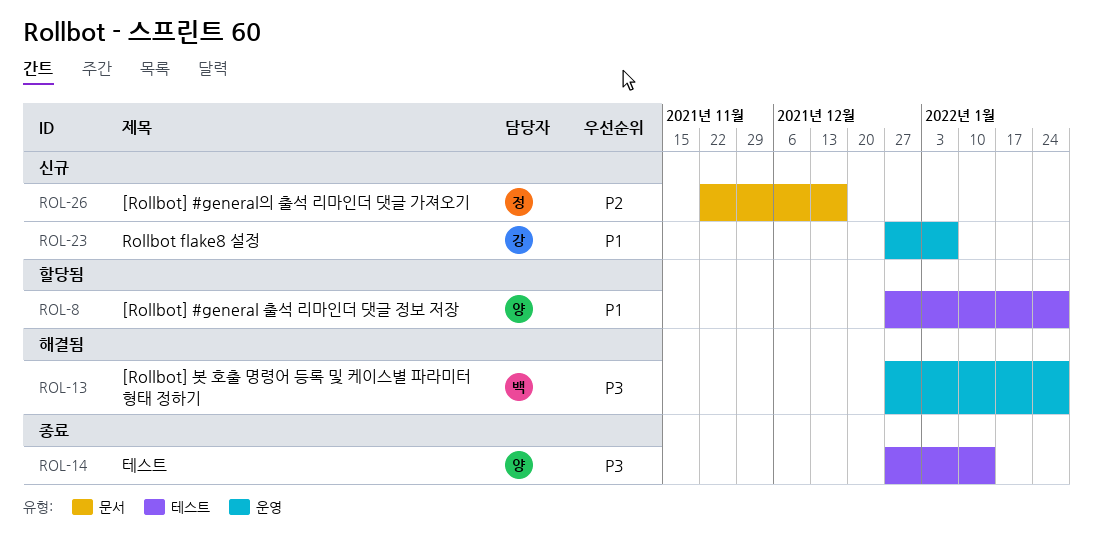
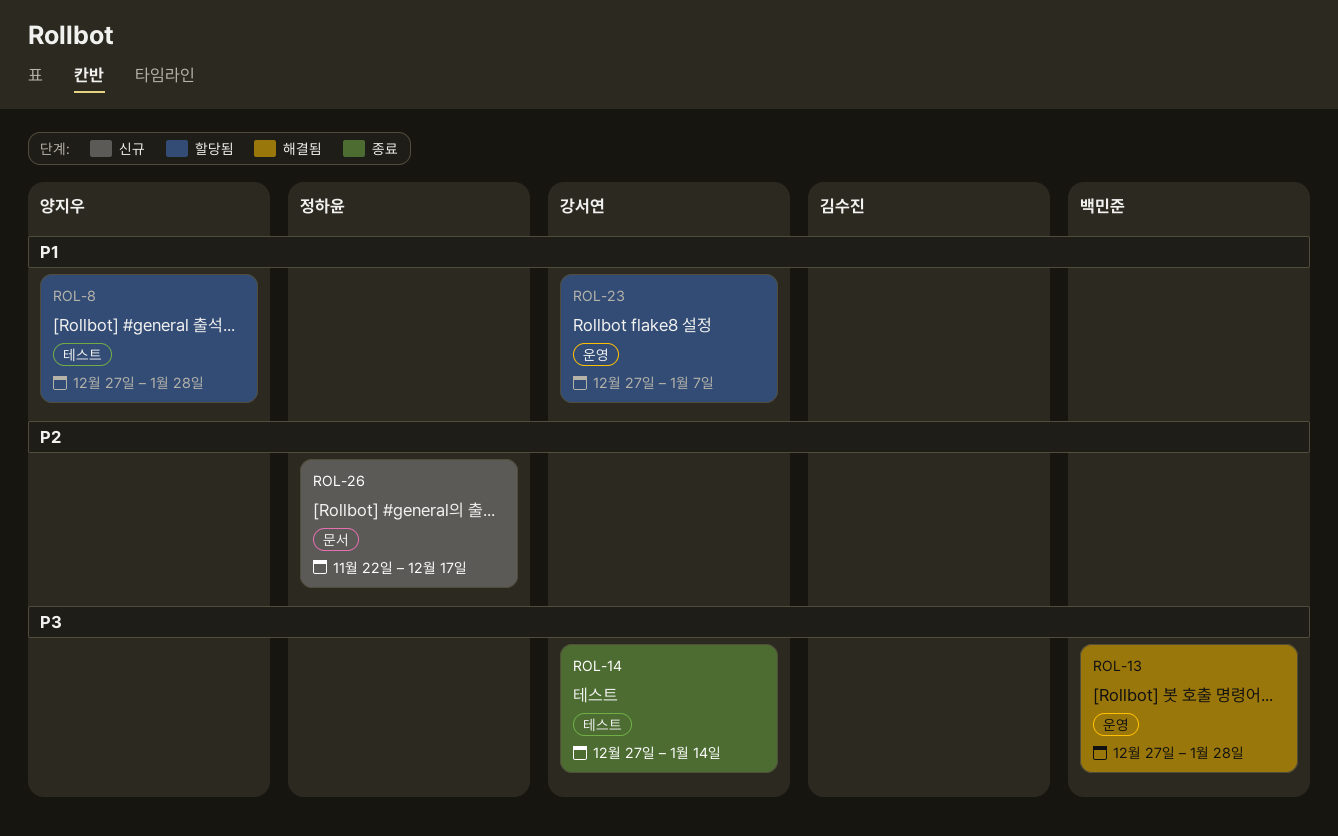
ROL-14, owner: 양지우 -> 강서연
ROL-23, status: 신규 -> 할당됨

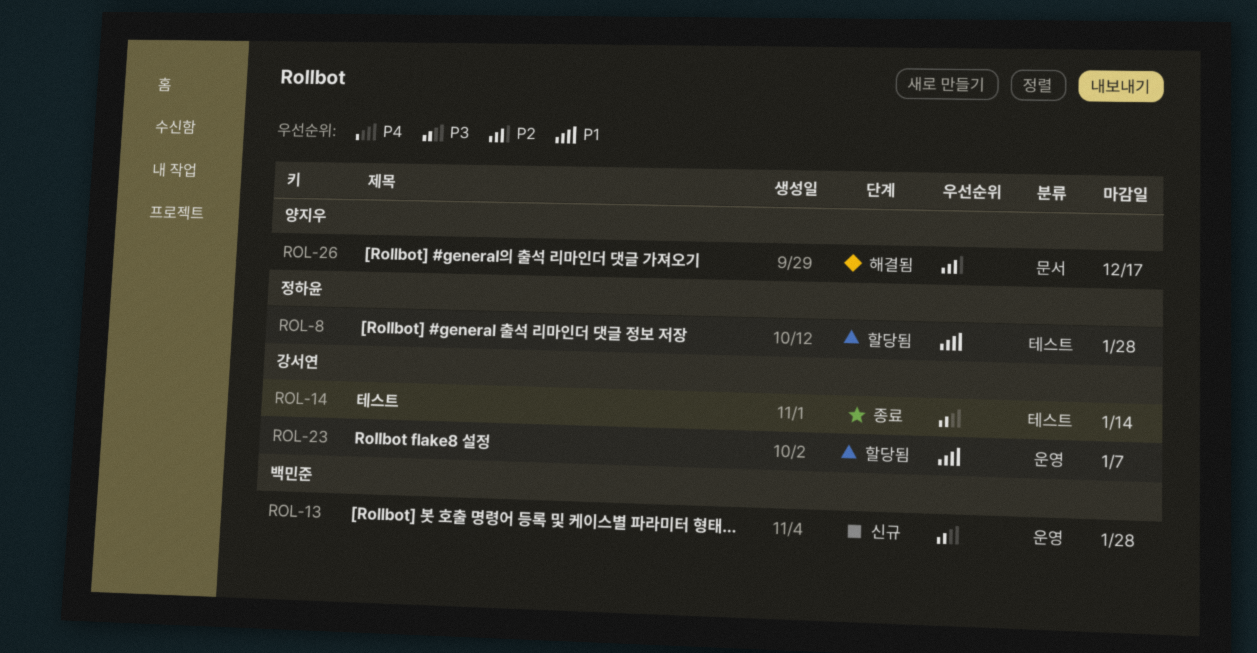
ROL-8, owner: 양지우 -> 정하윤
ROL-13, status: 해결됨 -> 신규
ROL-26, status: 신규 -> 해결됨
ROL-26, owner: 정하윤 -> 양지우

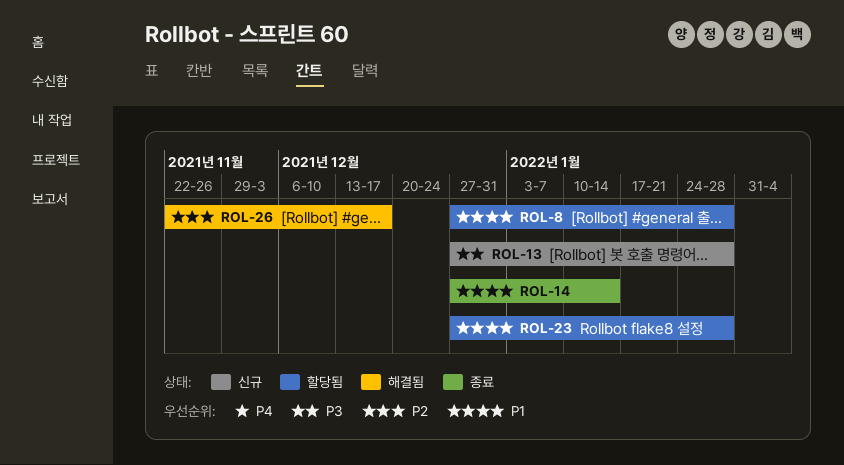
ROL-14, priority: P3 -> P1
ROL-23, due: Jan 7 -> Jan 28

